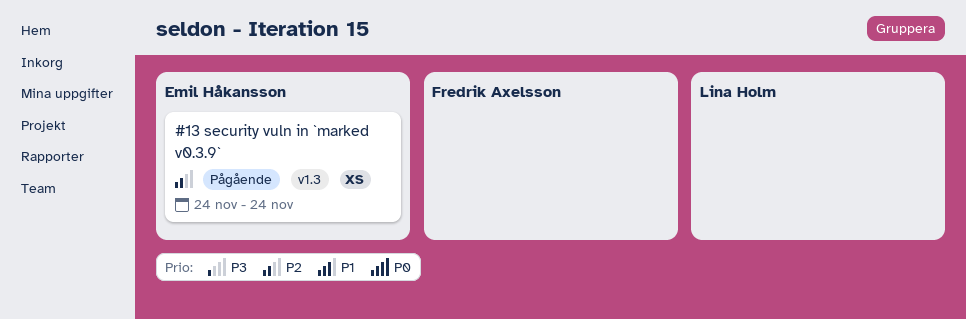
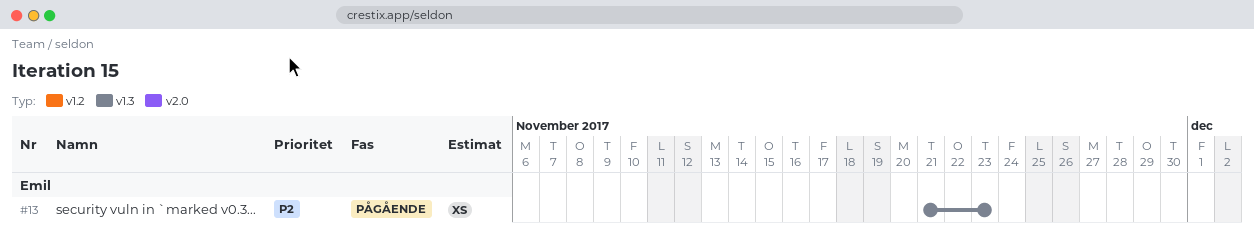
#13, start: Nov 24 -> Nov 21
#13, due: Nov 24 -> Nov 23

